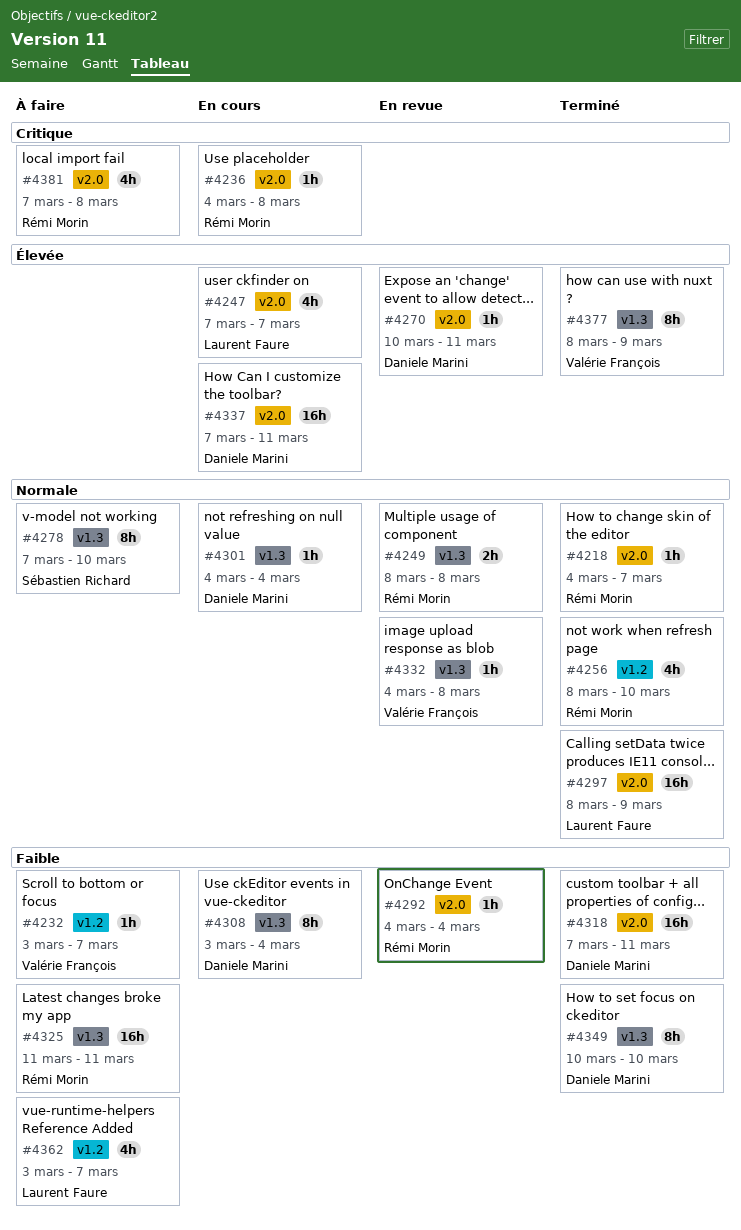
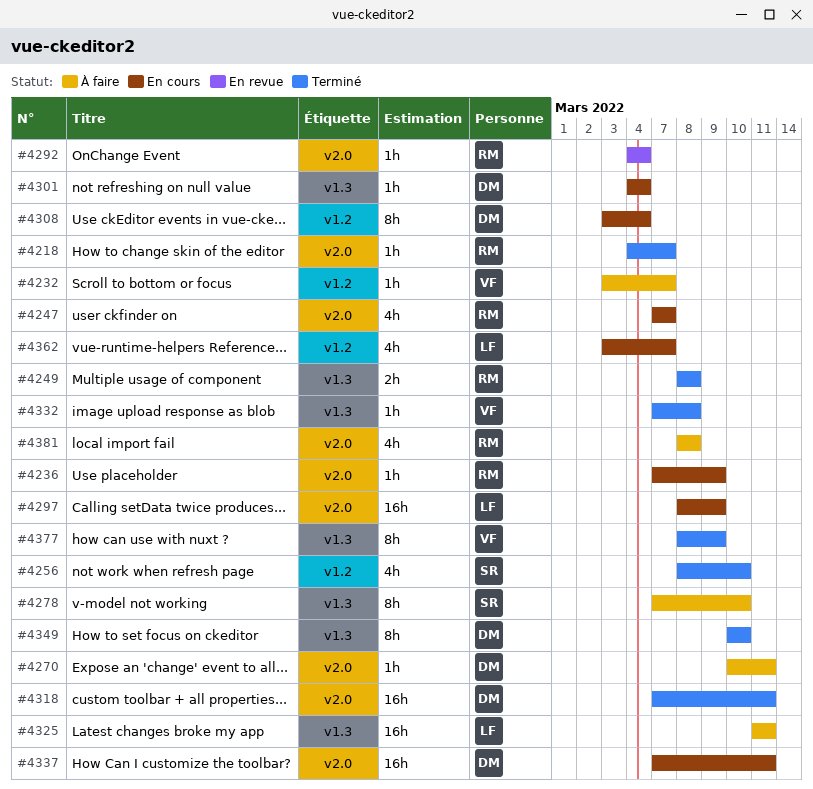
#4236, start: Mar 4 -> Mar 7
#4236, due: Mar 8 -> Mar 9
#4247, owner: Laurent Faure -> Rémi Morin
#4249, status: En revue -> Terminé
#4256, owner: Rémi Morin -> Sébastien Richard
#4270, status: En revue -> À faire
#4297, status: Terminé -> En cours
#4308, label: v1.3 -> v1.2
#4325, owner: Rémi Morin -> Laurent Faure
#4332, status: En revue -> Terminé
#4332, start: Mar 4 -> Mar 7
#4362, status: À faire -> En cours
#4381, start: Mar 7 -> Mar 8

